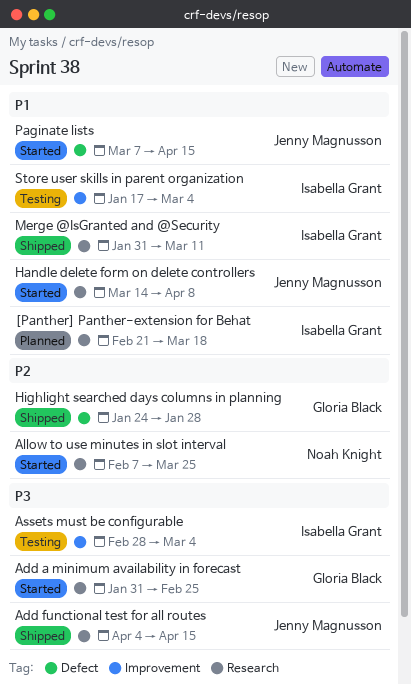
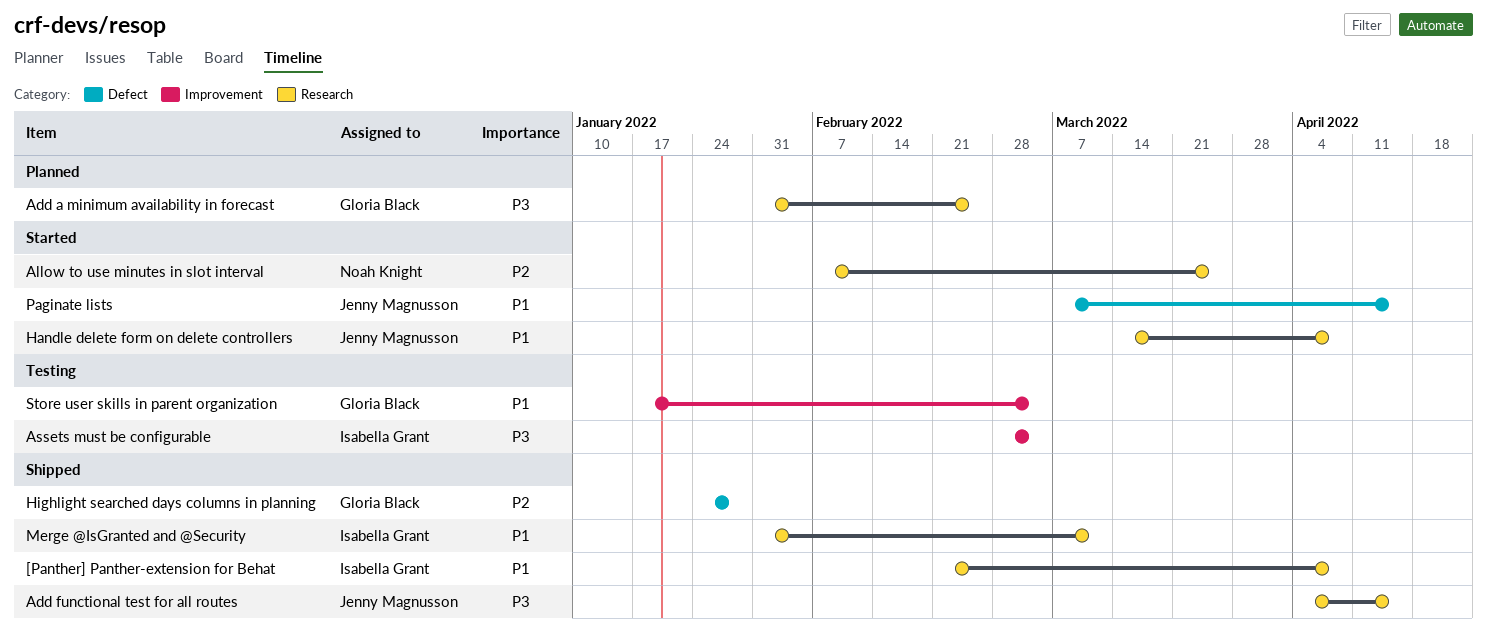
[Panther] Panther-extension for Behat, status: Planned -> Shipped
[Panther] Panther-extension for Behat, due: Mar 18 -> Apr 8
Add a minimum availability in forecast, status: Started -> Planned
Store user skills in parent organization, owner: Isabella Grant -> Gloria Black

